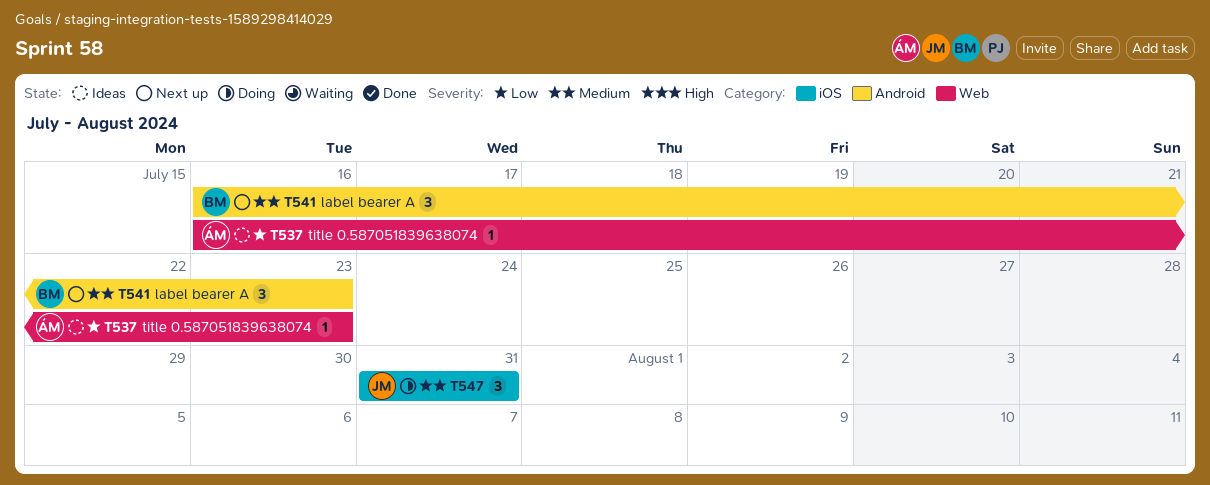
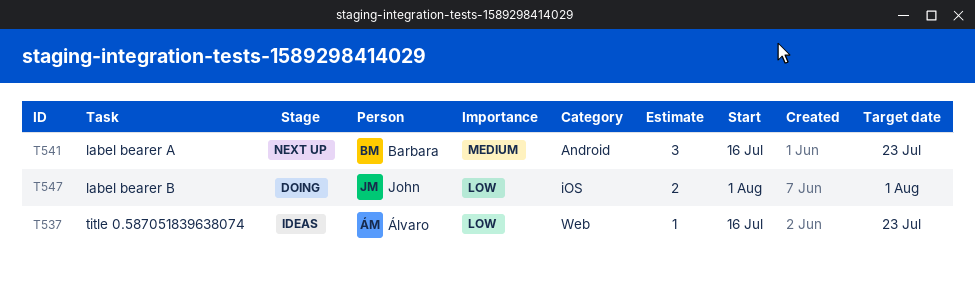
T547, priority: Medium -> Low
T547, estimate: 3 -> 2
T547, start: Jul 31 -> Aug 1
T547, due: Jul 31 -> Aug 1

